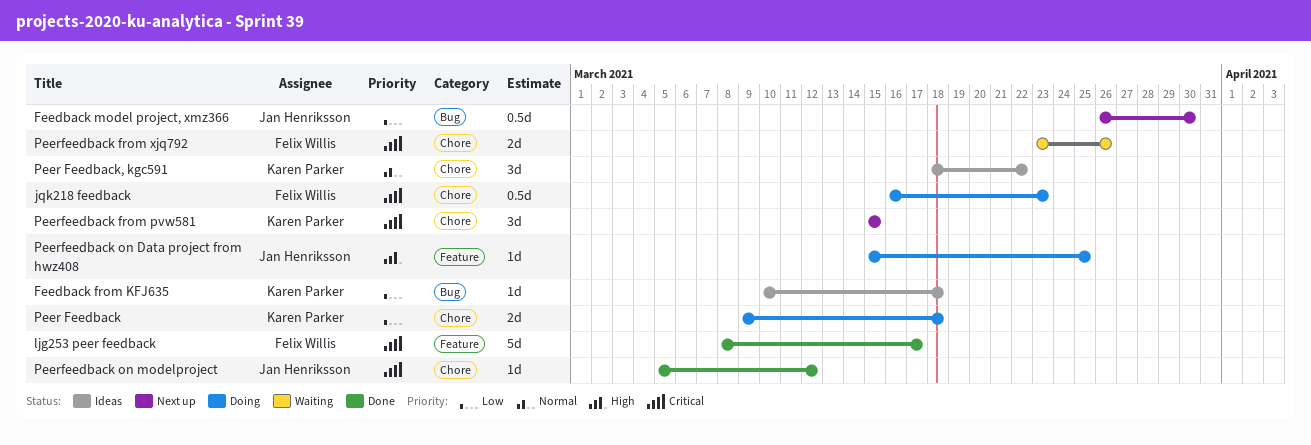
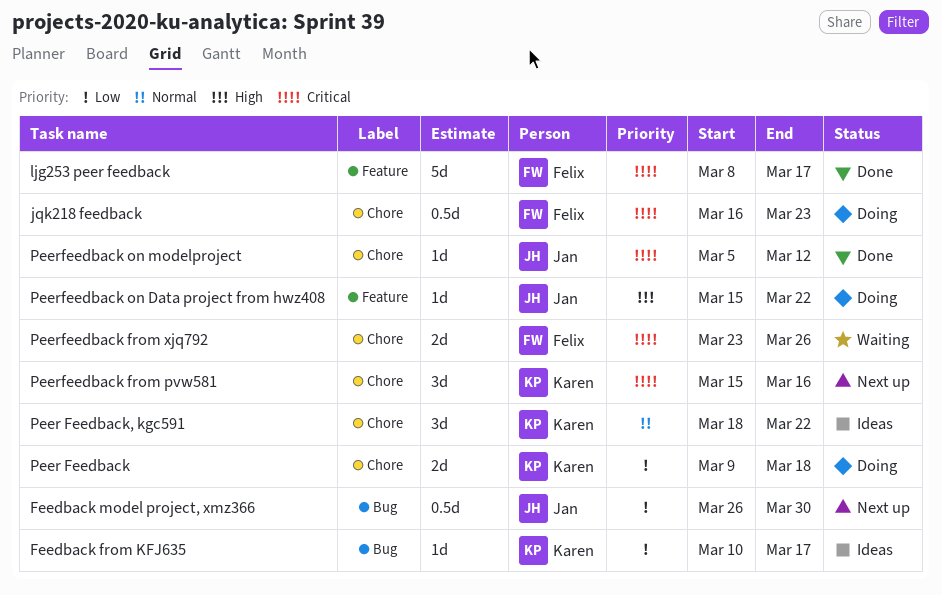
Feedback from KFJ635, due: Mar 18 -> Mar 17
Peerfeedback from pvw581, due: Mar 15 -> Mar 16
Peerfeedback on Data project from hwz408, due: Mar 25 -> Mar 22

